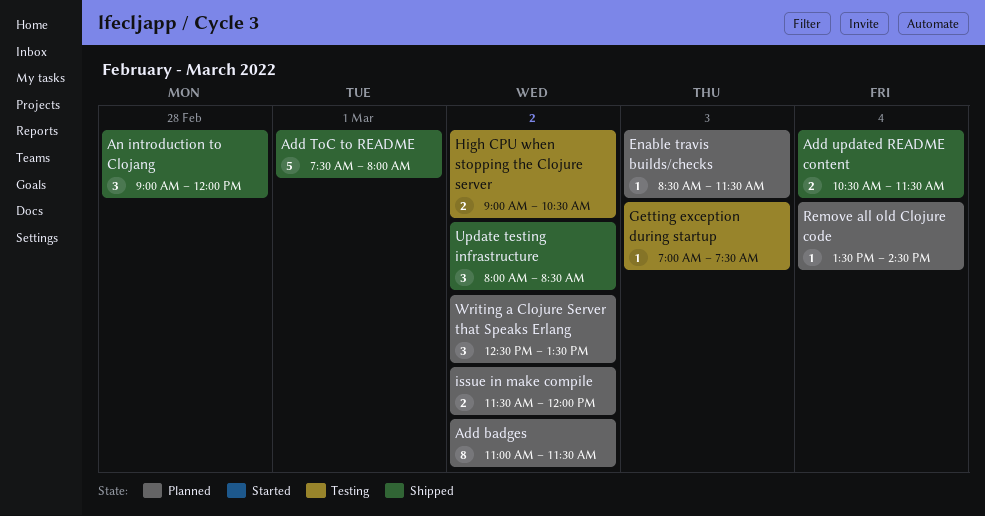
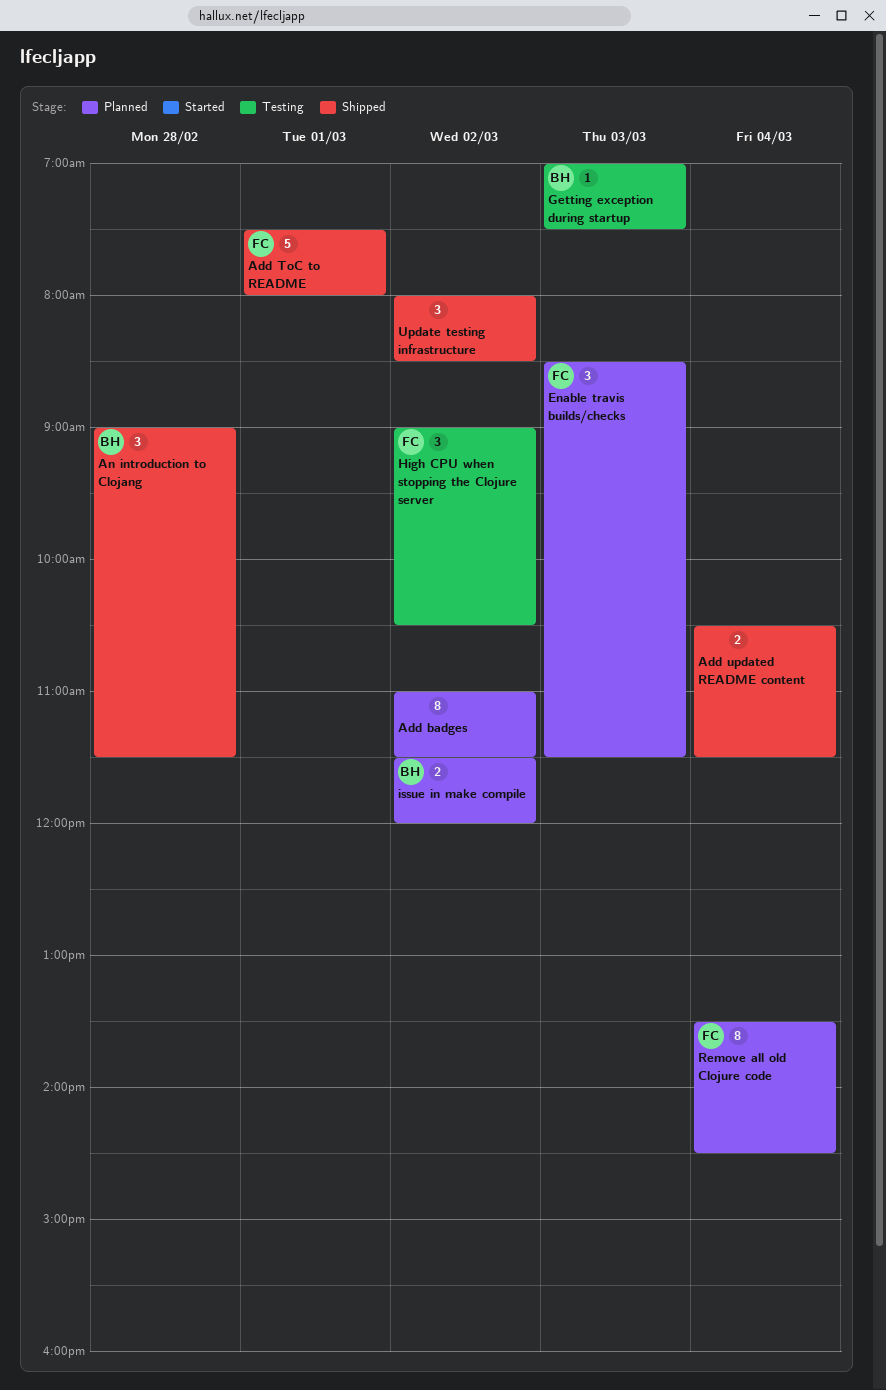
An introduction to Clojang, ends: 12:00 -> 11:30
Enable travis builds/checks, estimate: 1 -> 3
High CPU when stopping the Clojure server, estimate: 2 -> 3
Remove all old Clojure code, estimate: 1 -> 8
Writing a Clojure Server that Speaks Erlang: present -> none

